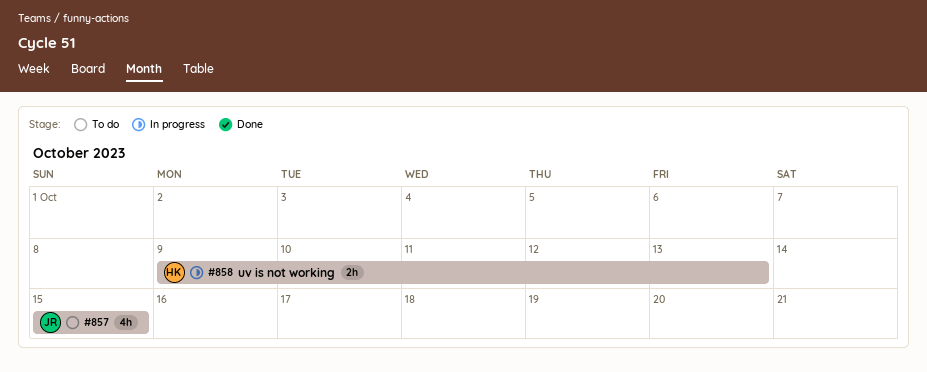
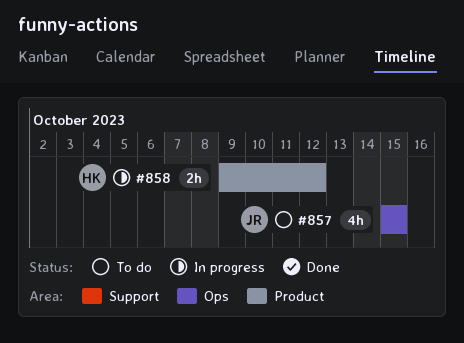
#858, due: Oct 13 -> Oct 12

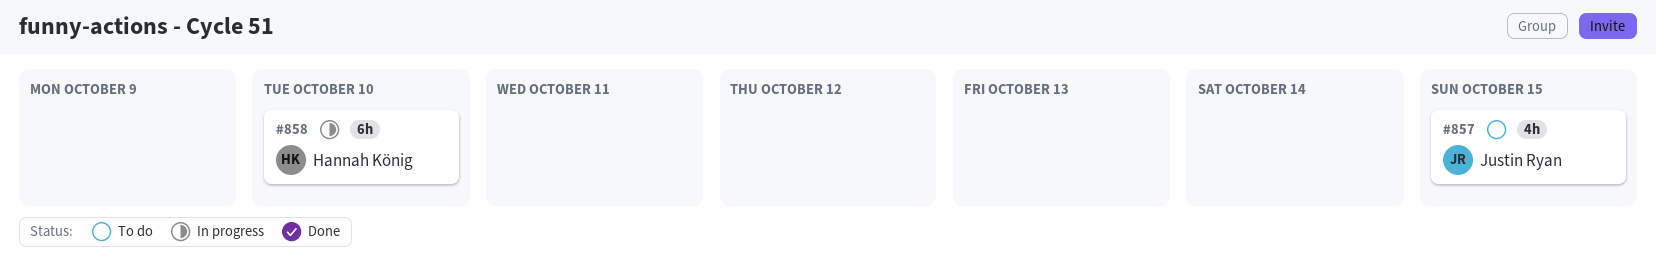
#858, estimate: 2h -> 6h
#858, due: Oct 12 -> Oct 10

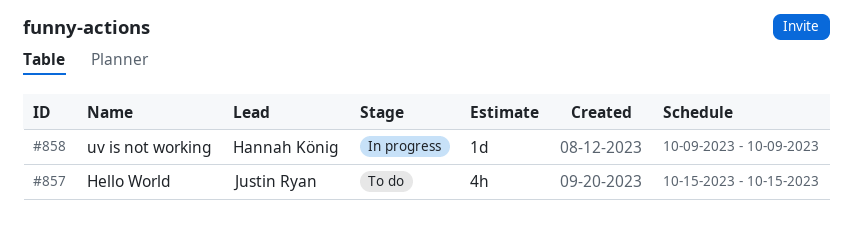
#858, estimate: 6h -> 1d
#858, due: Oct 10 -> Oct 9

